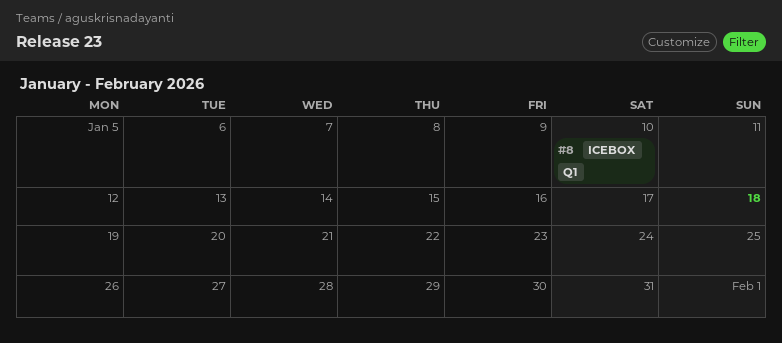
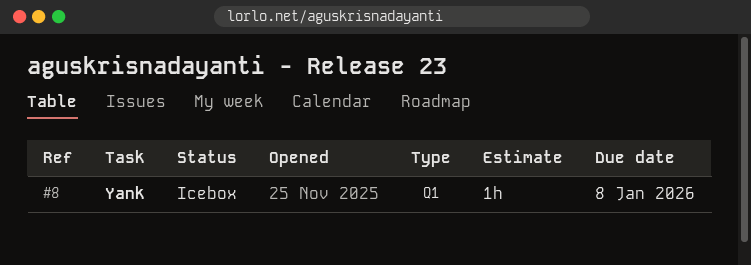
#8, due: Jan 10 -> Jan 8

